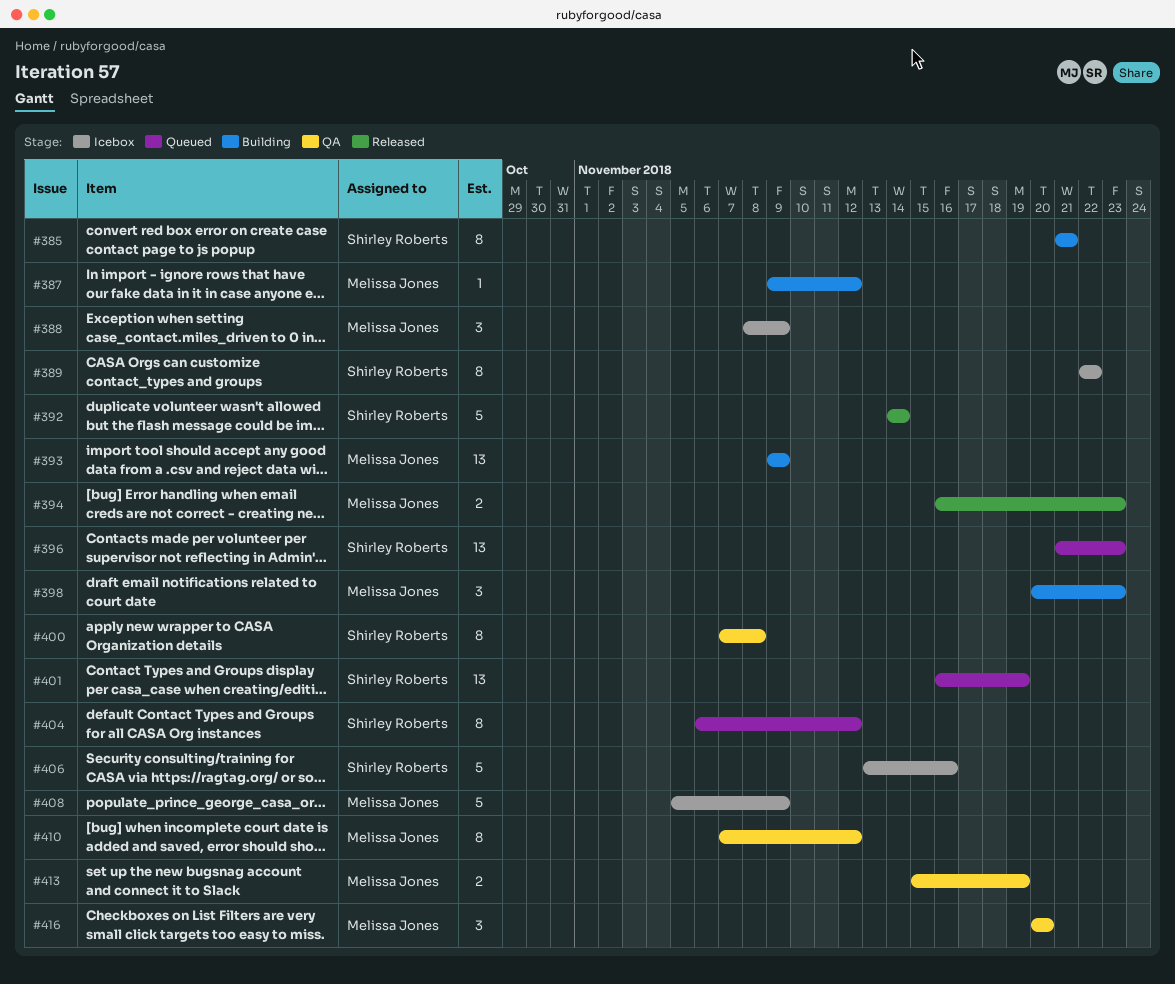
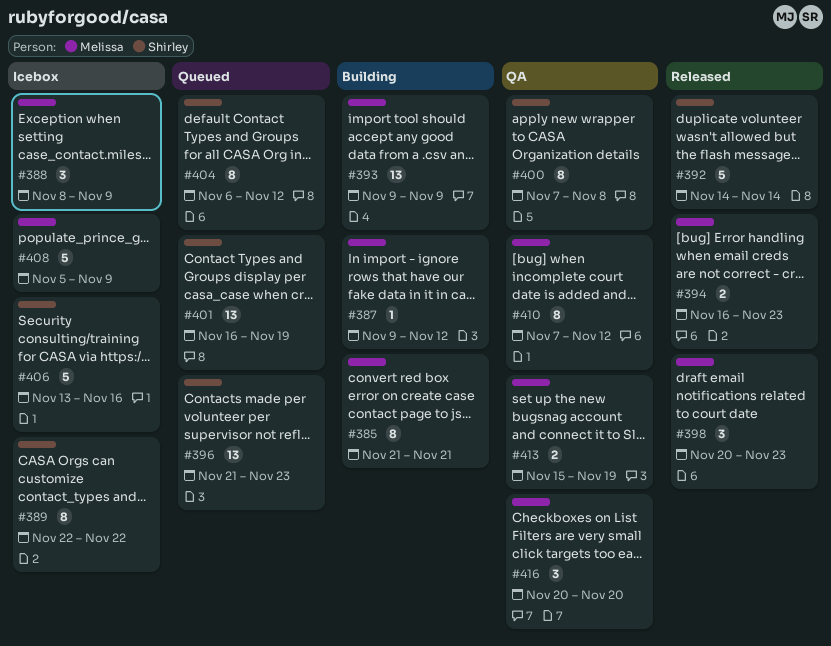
#385, owner: Shirley Roberts -> Melissa Jones
#398, status: Building -> Released

